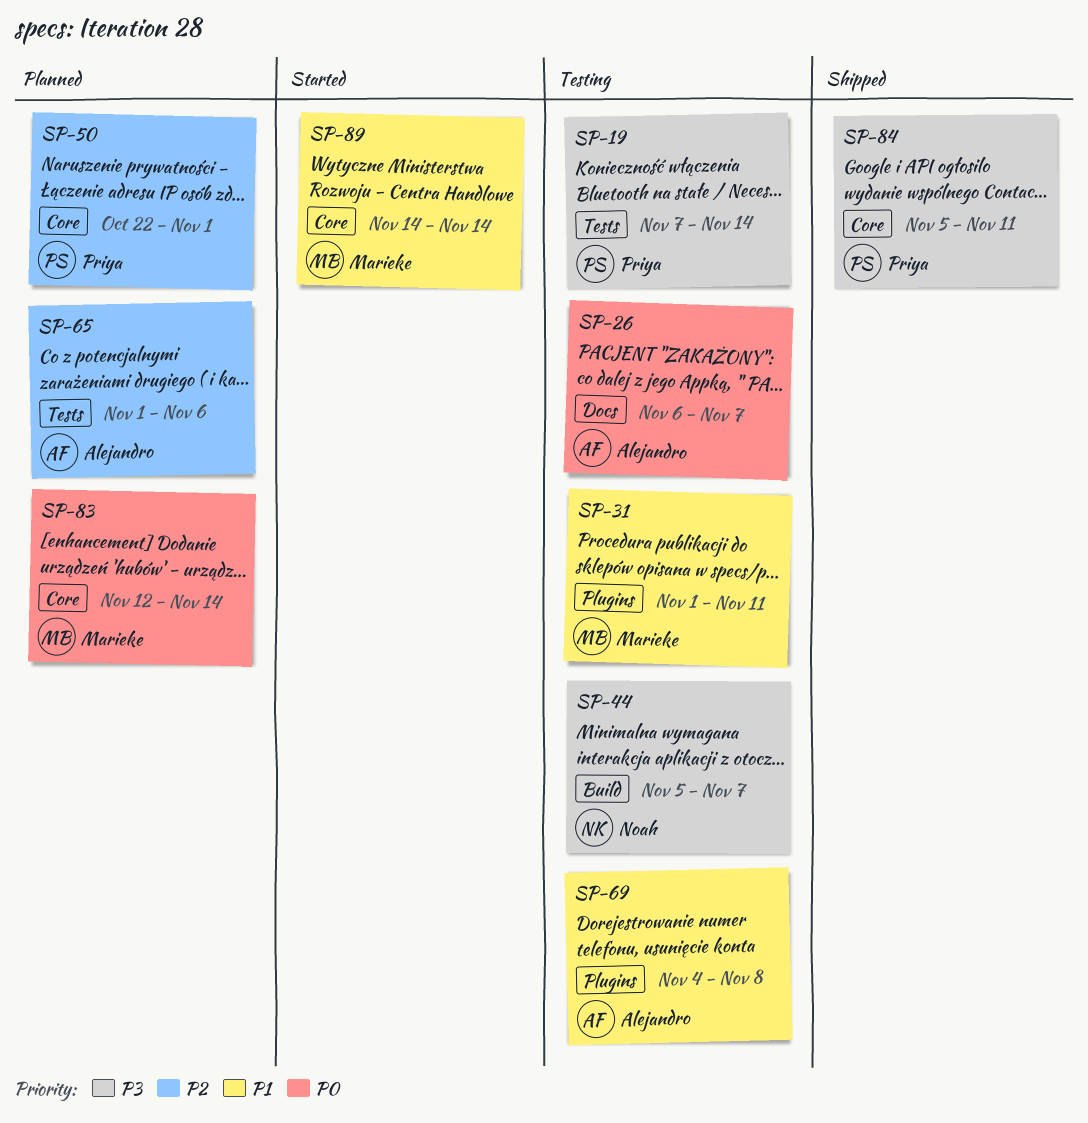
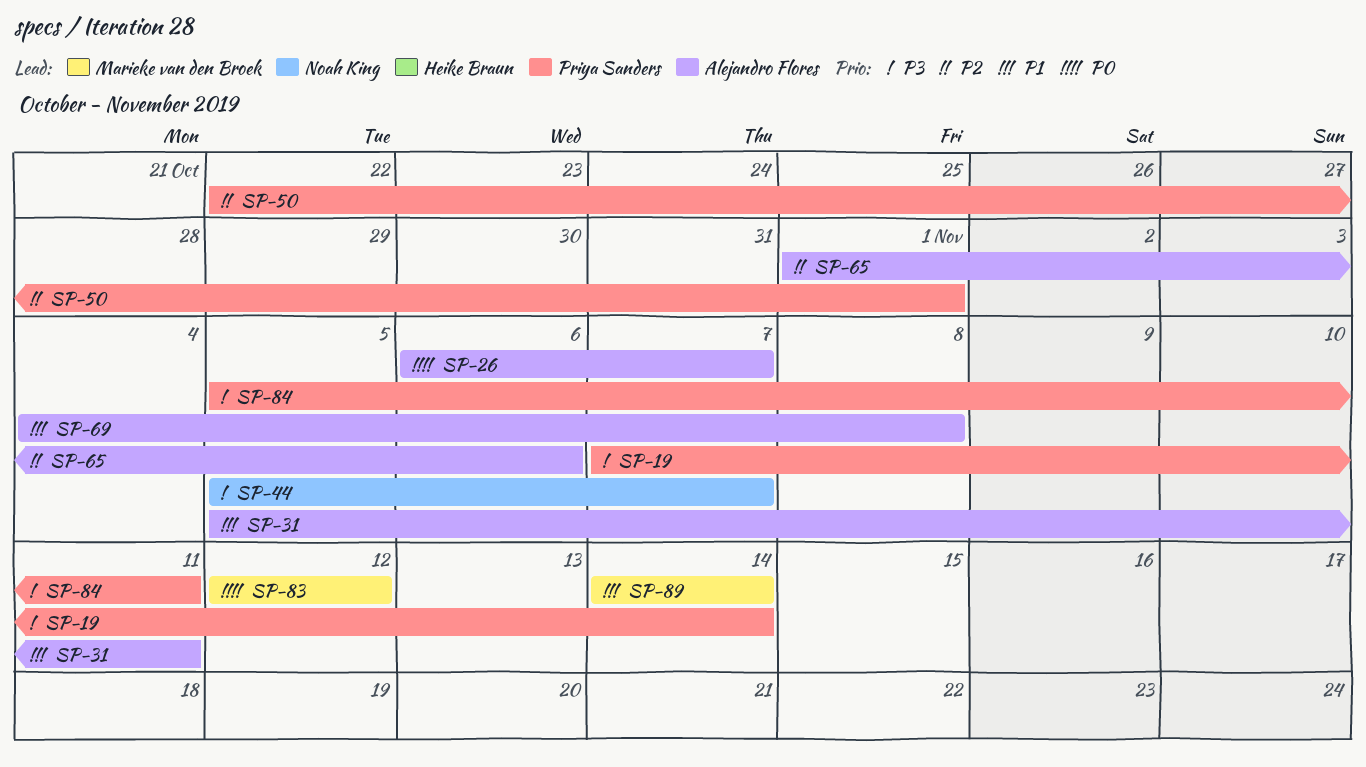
SP-31, owner: Marieke van den Broek -> Alejandro Flores
SP-31, start: Nov 1 -> Nov 5
SP-83, due: Nov 14 -> Nov 12

